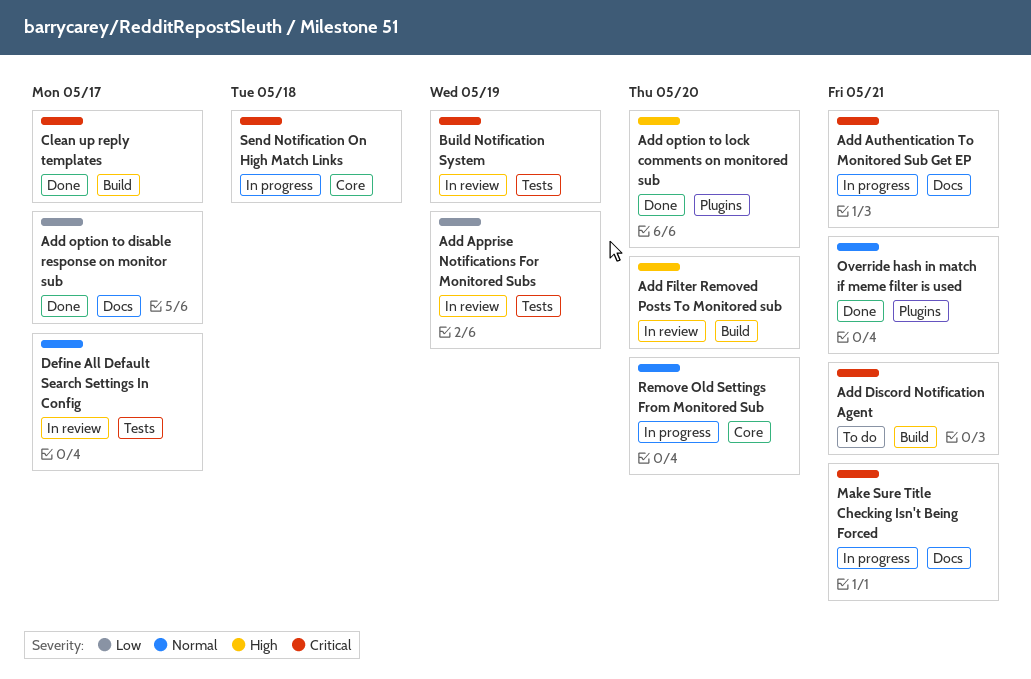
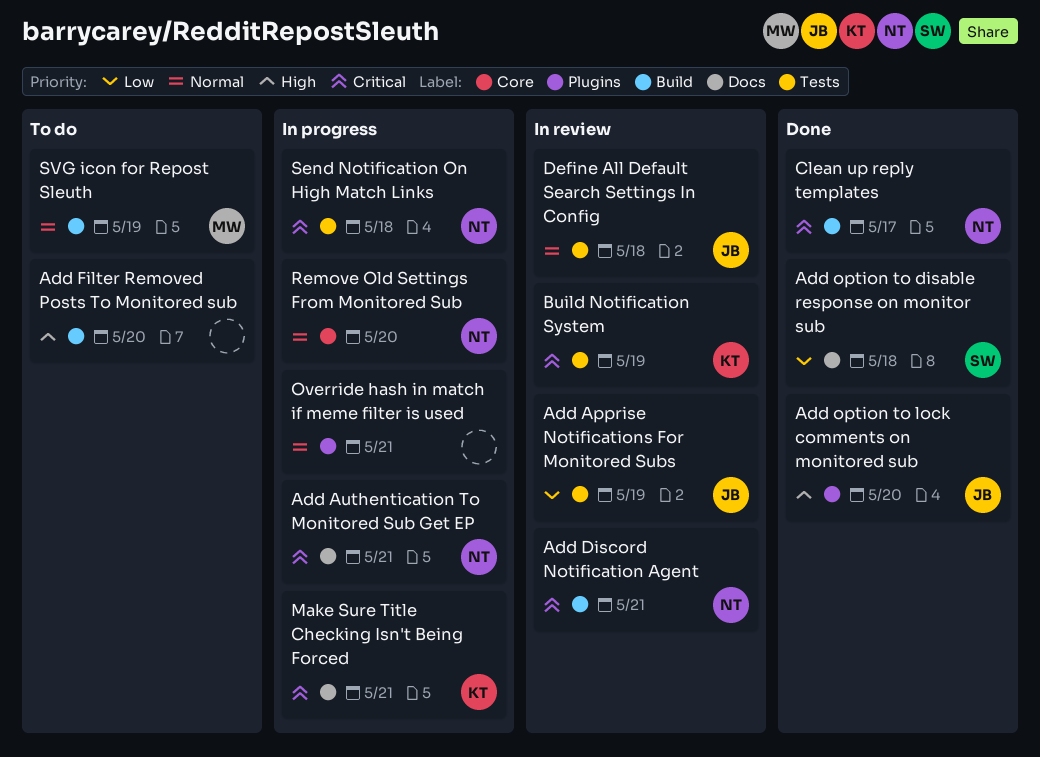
Add Discord Notification Agent, status: To do -> In review
Add Filter Removed Posts To Monitored sub, status: In review -> To do
Add option to disable response on monitor sub, due: May 17 -> May 18
Define All Default Search Settings In Config, due: May 17 -> May 18
Override hash in match if meme filter is used, status: Done -> In progress
Send Notification On High Match Links, label: Core -> Tests
SVG icon for Repost Sleuth: none -> present

